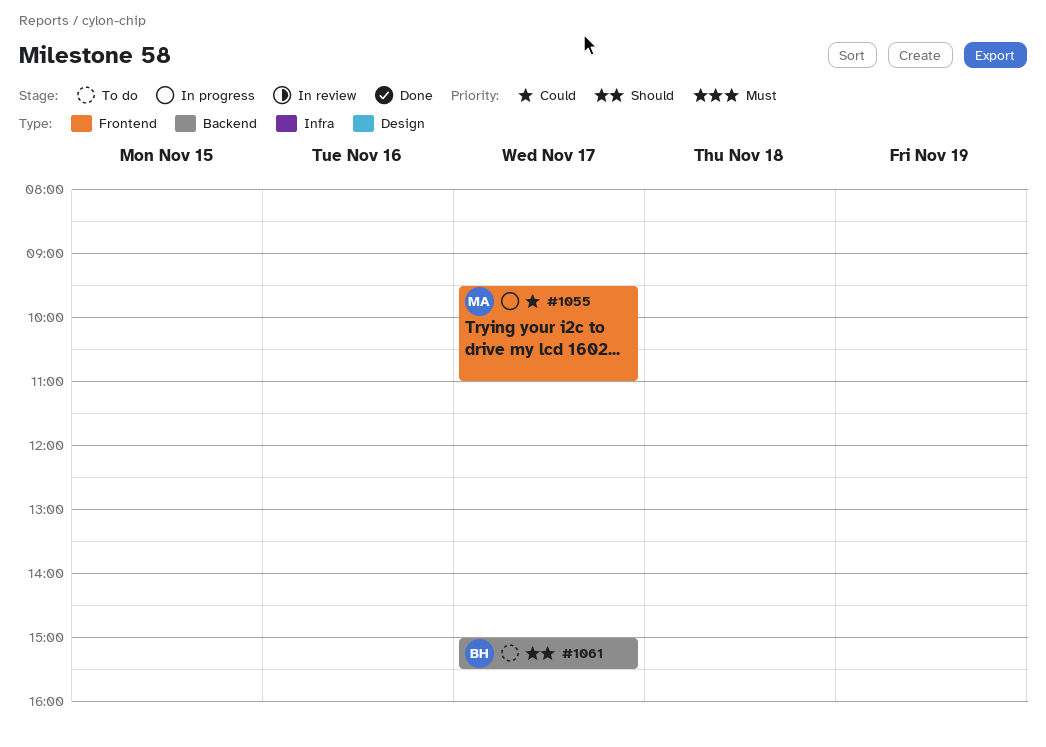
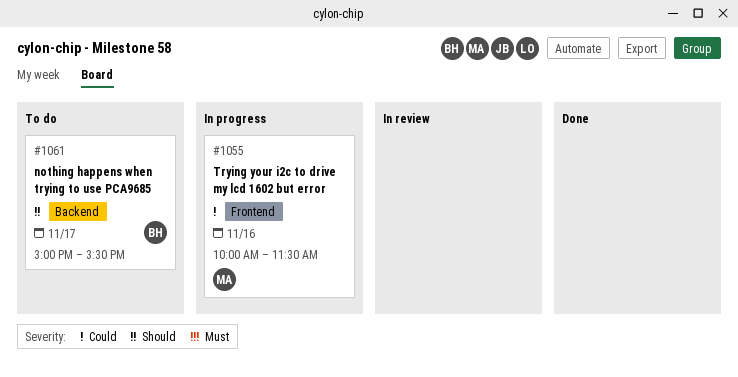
#1055, day: Nov 17 -> Nov 16
#1055, begins: 09:30 -> 10:00
#1055, ends: 11:00 -> 11:30

